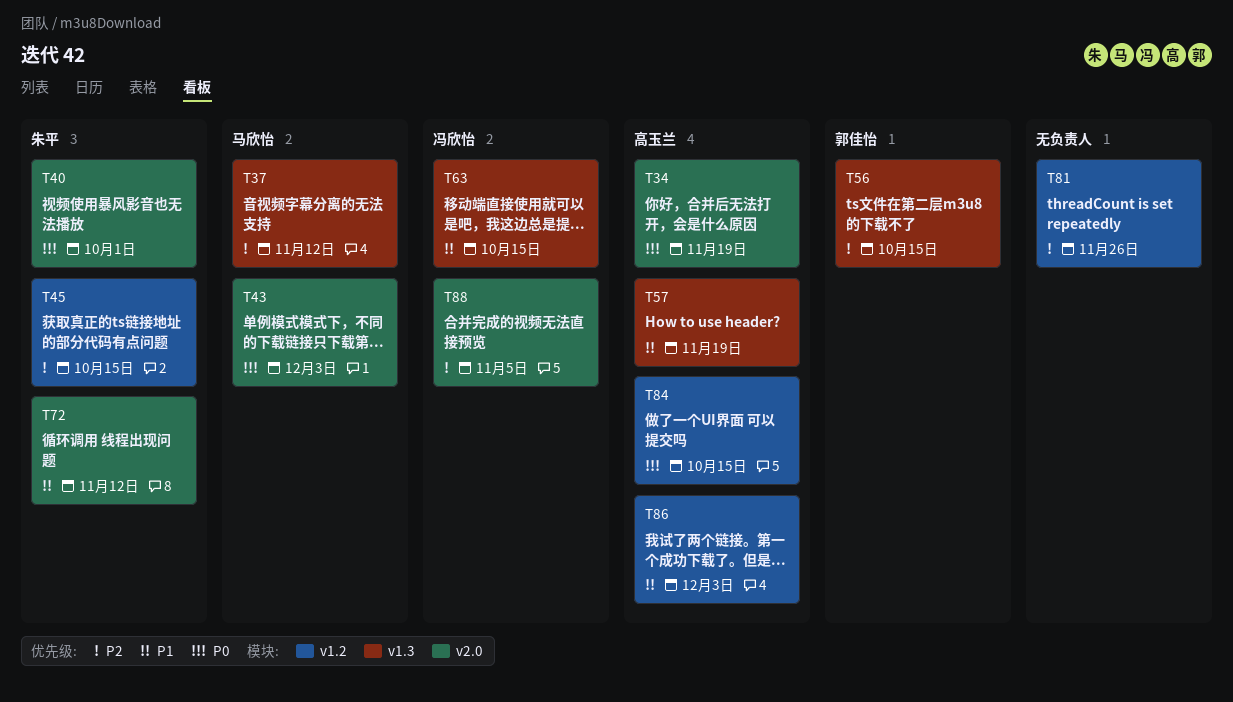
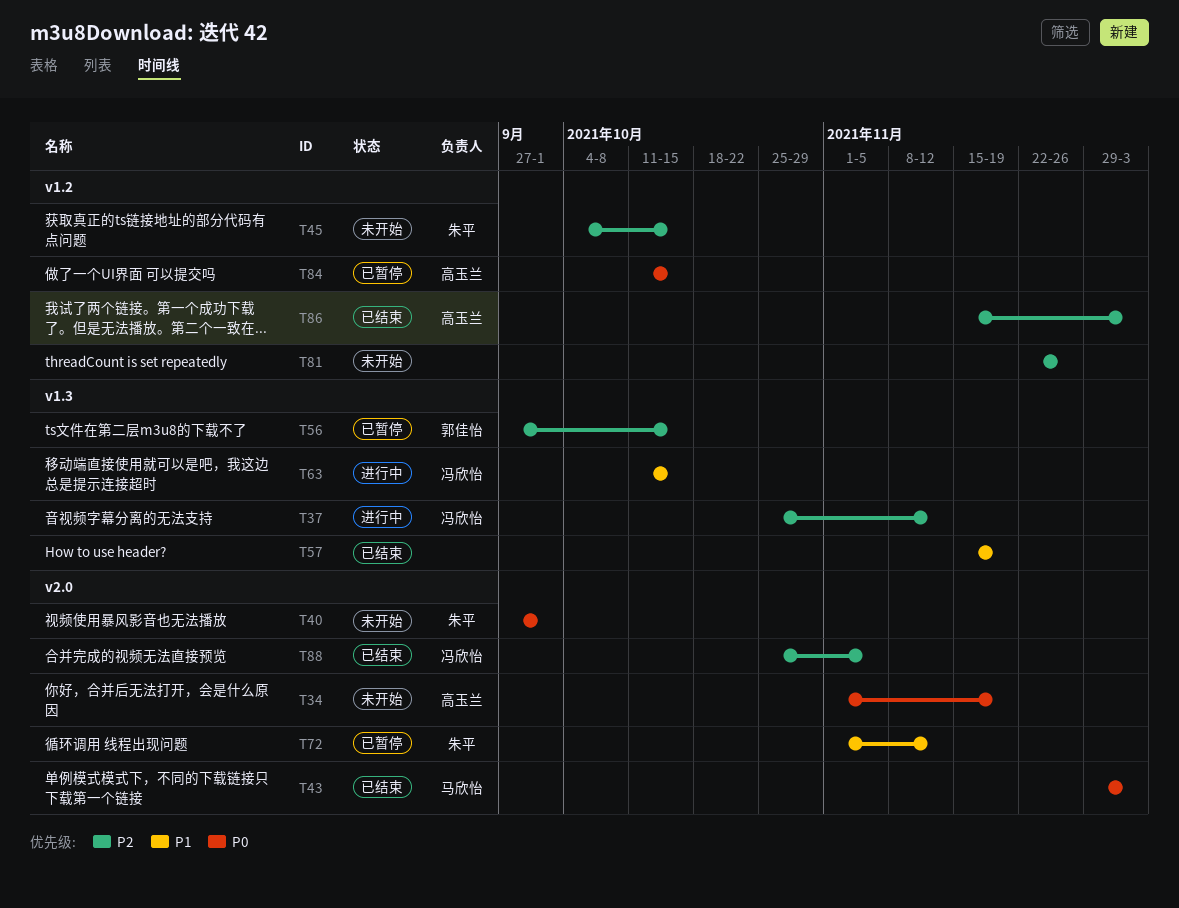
T37, owner: 马欣怡 -> 冯欣怡
T57, owner: 高玉兰 -> none
T86, priority: P1 -> P2

